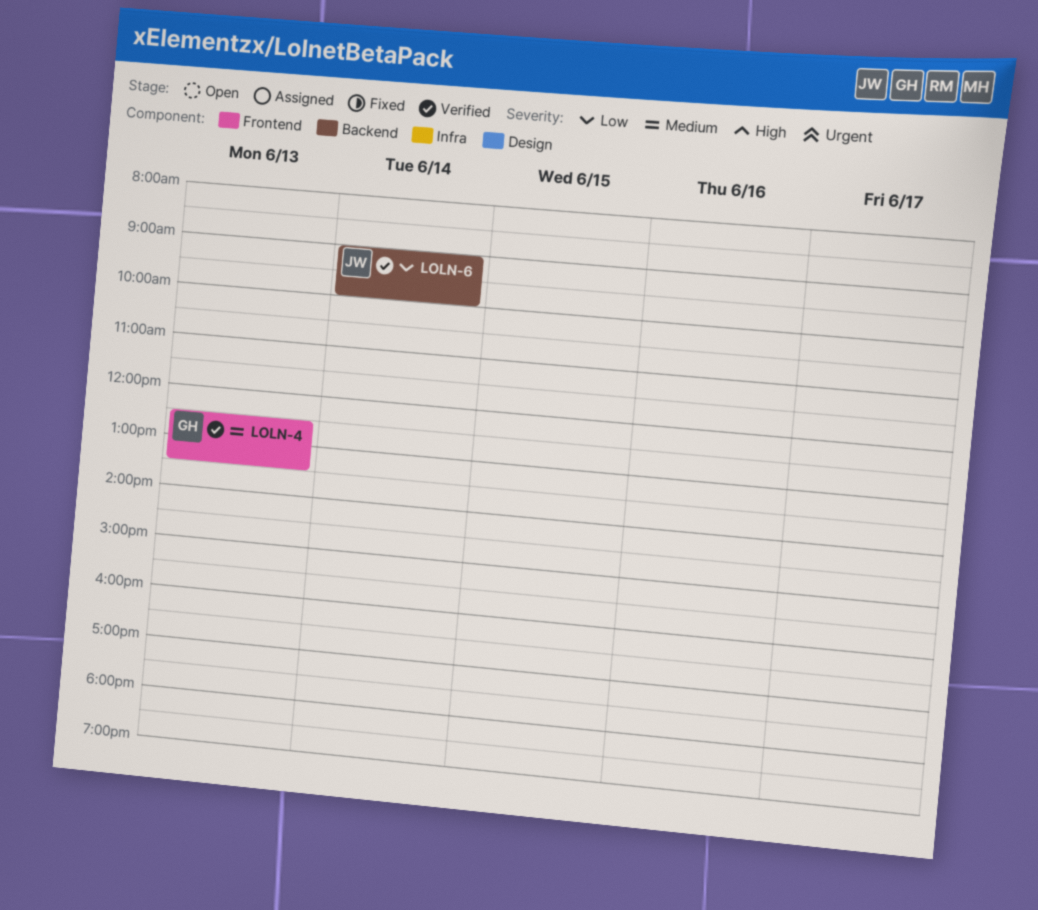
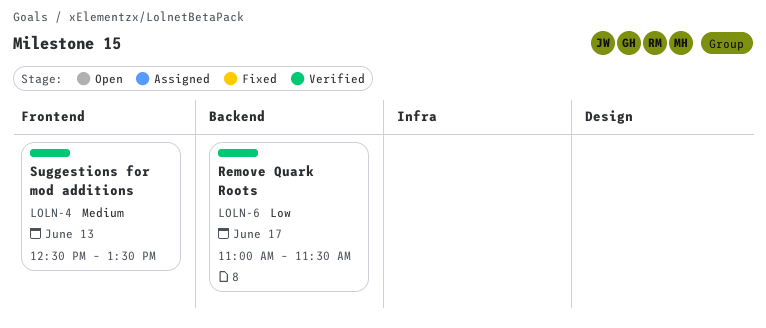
LOLN-6, day: Jun 14 -> Jun 17
LOLN-6, begins: 09:00 -> 11:00
LOLN-6, ends: 10:00 -> 11:30

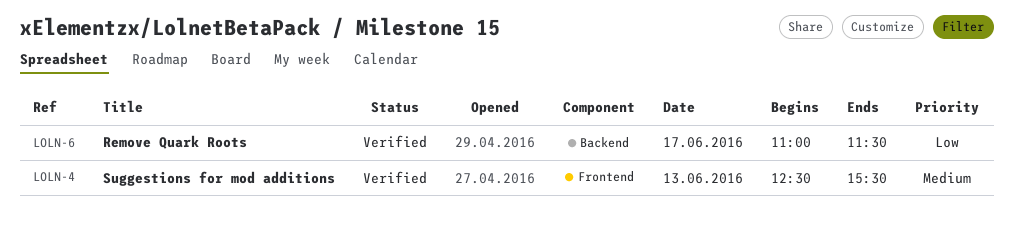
LOLN-4, ends: 13:30 -> 15:30

